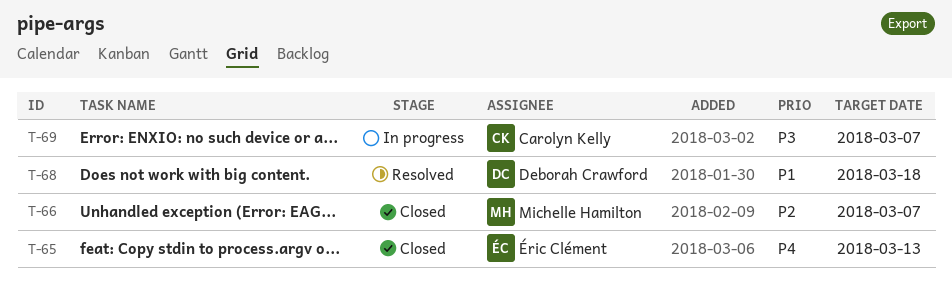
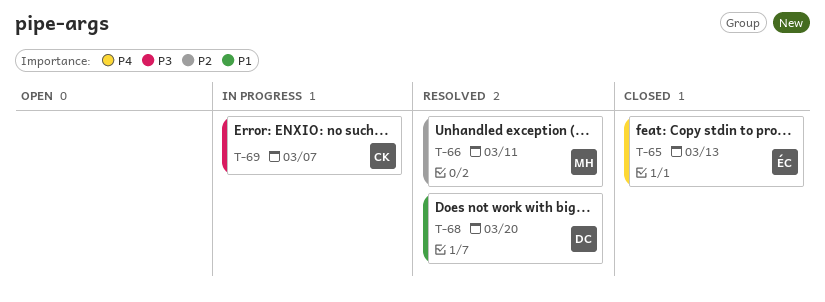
T-66, status: Closed -> Resolved
T-66, due: Mar 7 -> Mar 11
T-68, due: Mar 18 -> Mar 20

